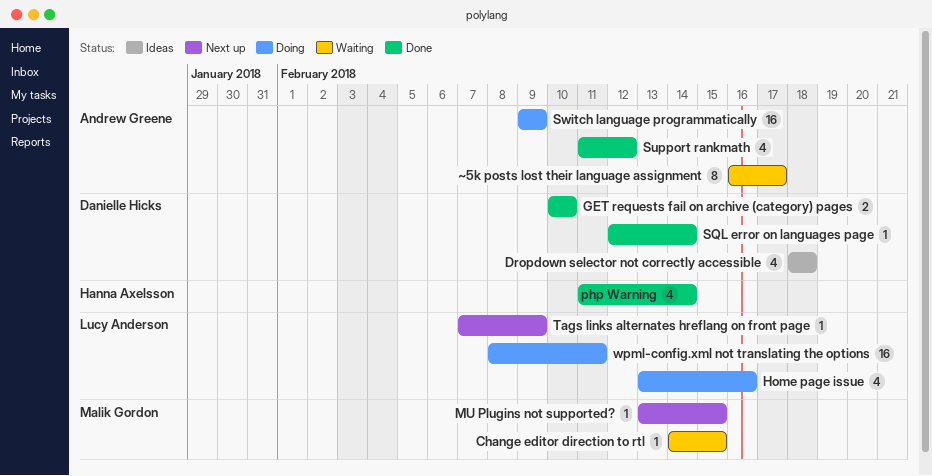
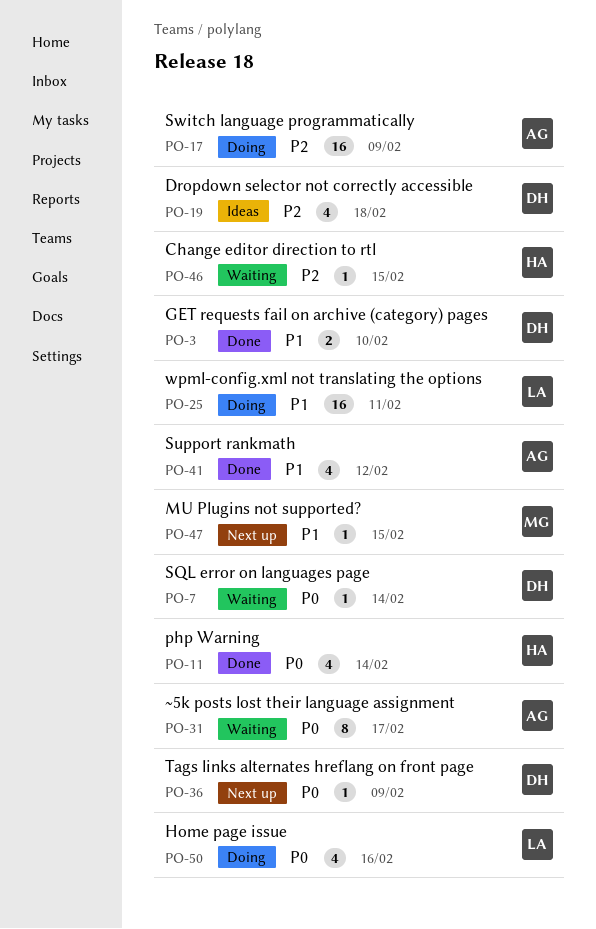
Change editor direction to rtl, owner: Malik Gordon -> Hanna Axelsson
SQL error on languages page, status: Done -> Waiting
Tags links alternates hreflang on front page, owner: Lucy Anderson -> Danielle Hicks

